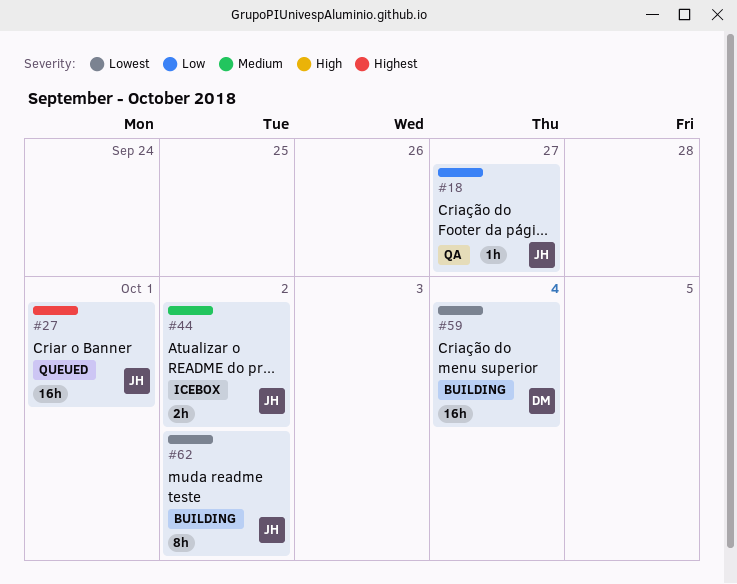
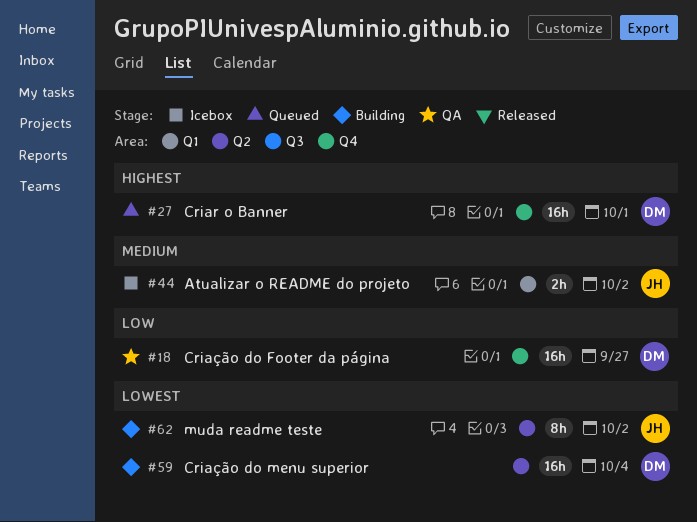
#18, owner: JH -> DM
#18, estimate: 1h -> 16h
#27, owner: JH -> DM

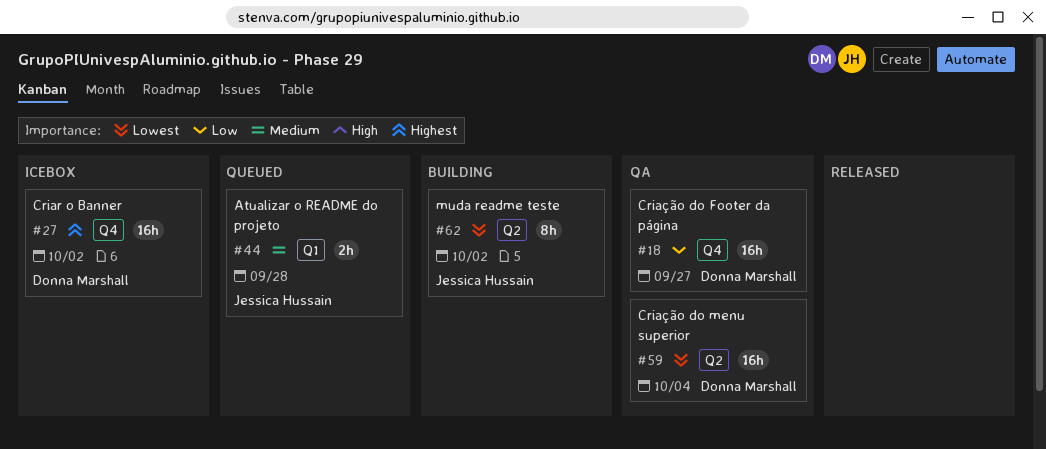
#27, status: Queued -> Icebox
#27, due: Oct 1 -> Oct 2
#44, status: Icebox -> Queued
#44, due: Oct 2 -> Sep 28
#59, status: Building -> QA

